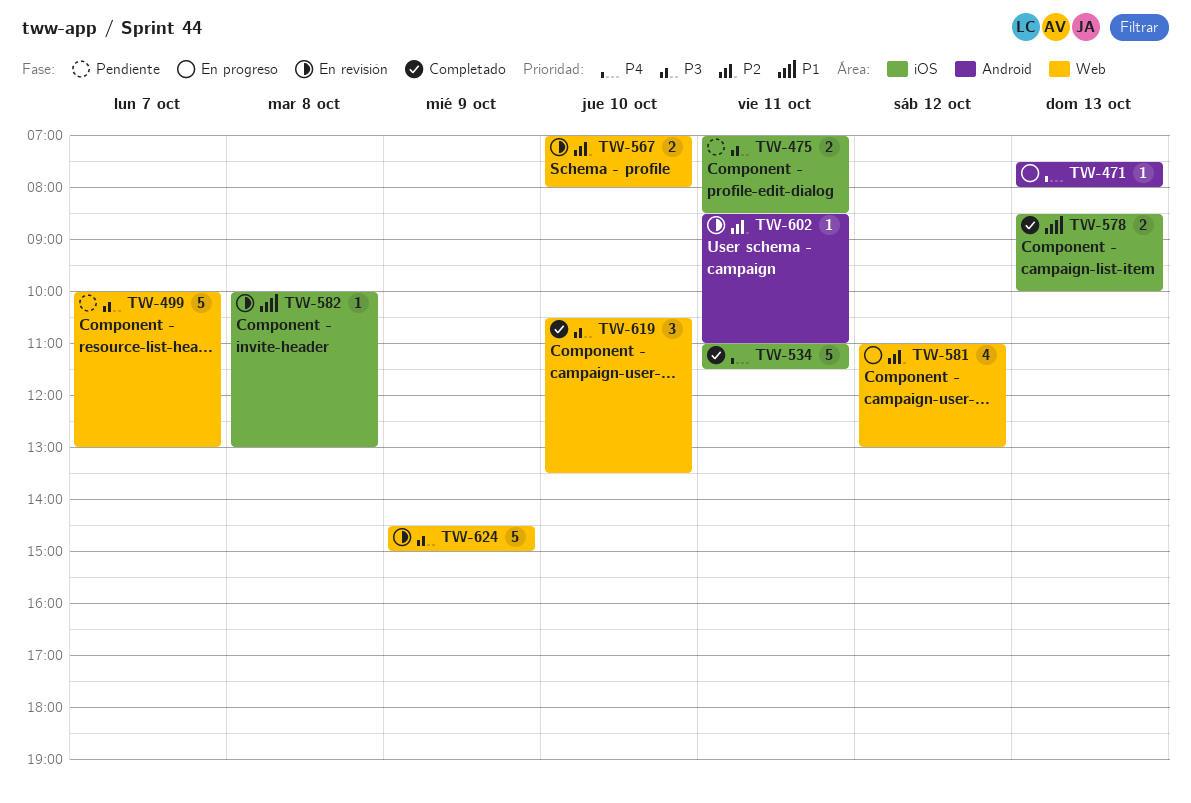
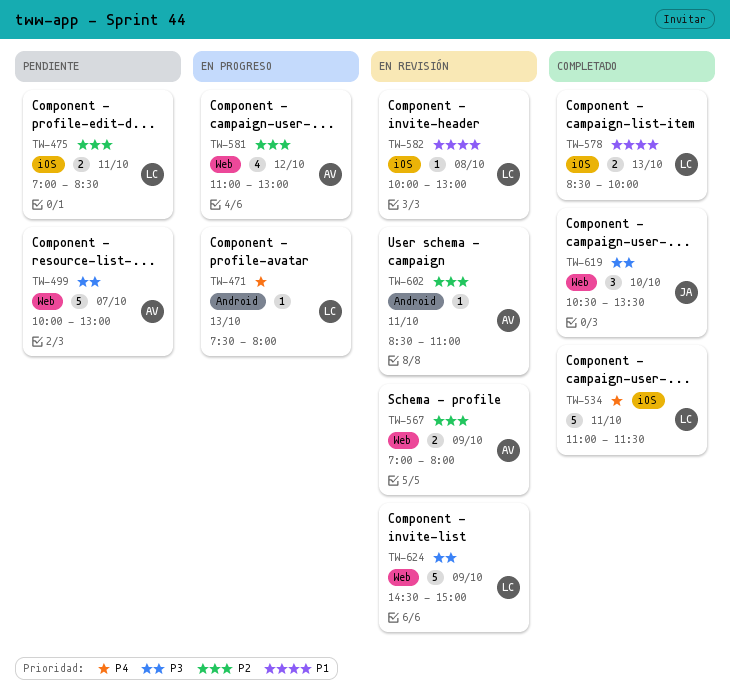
TW-475, priority: P3 -> P2
TW-567, day: Oct 10 -> Oct 9

